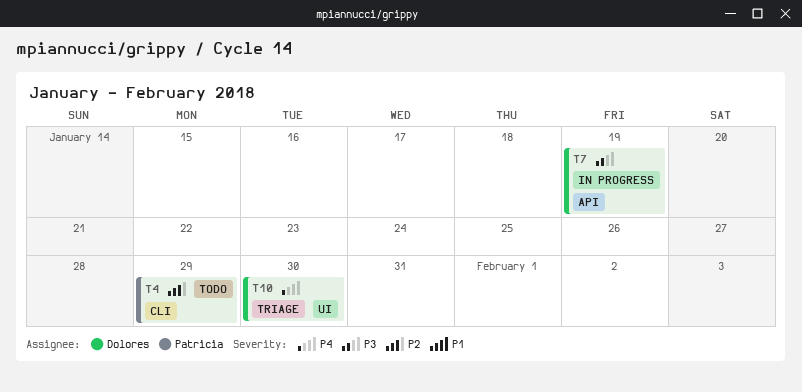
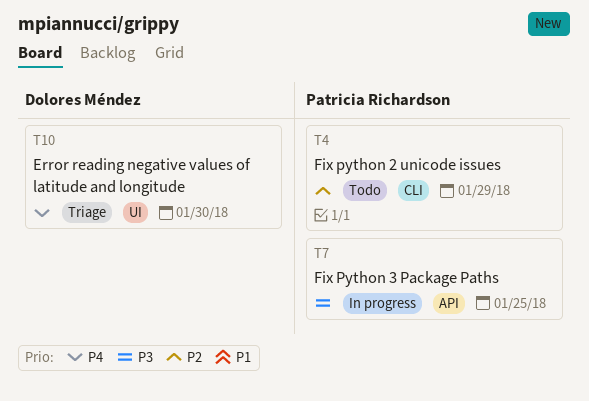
T7, owner: Dolores Méndez -> Patricia Richardson
T7, due: Jan 19 -> Jan 25

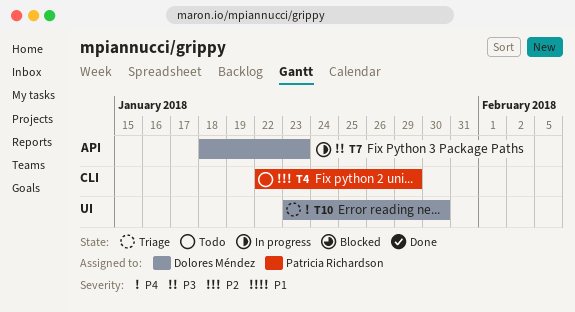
T7, owner: Patricia Richardson -> Dolores Méndez
T7, due: Jan 25 -> Jan 23

